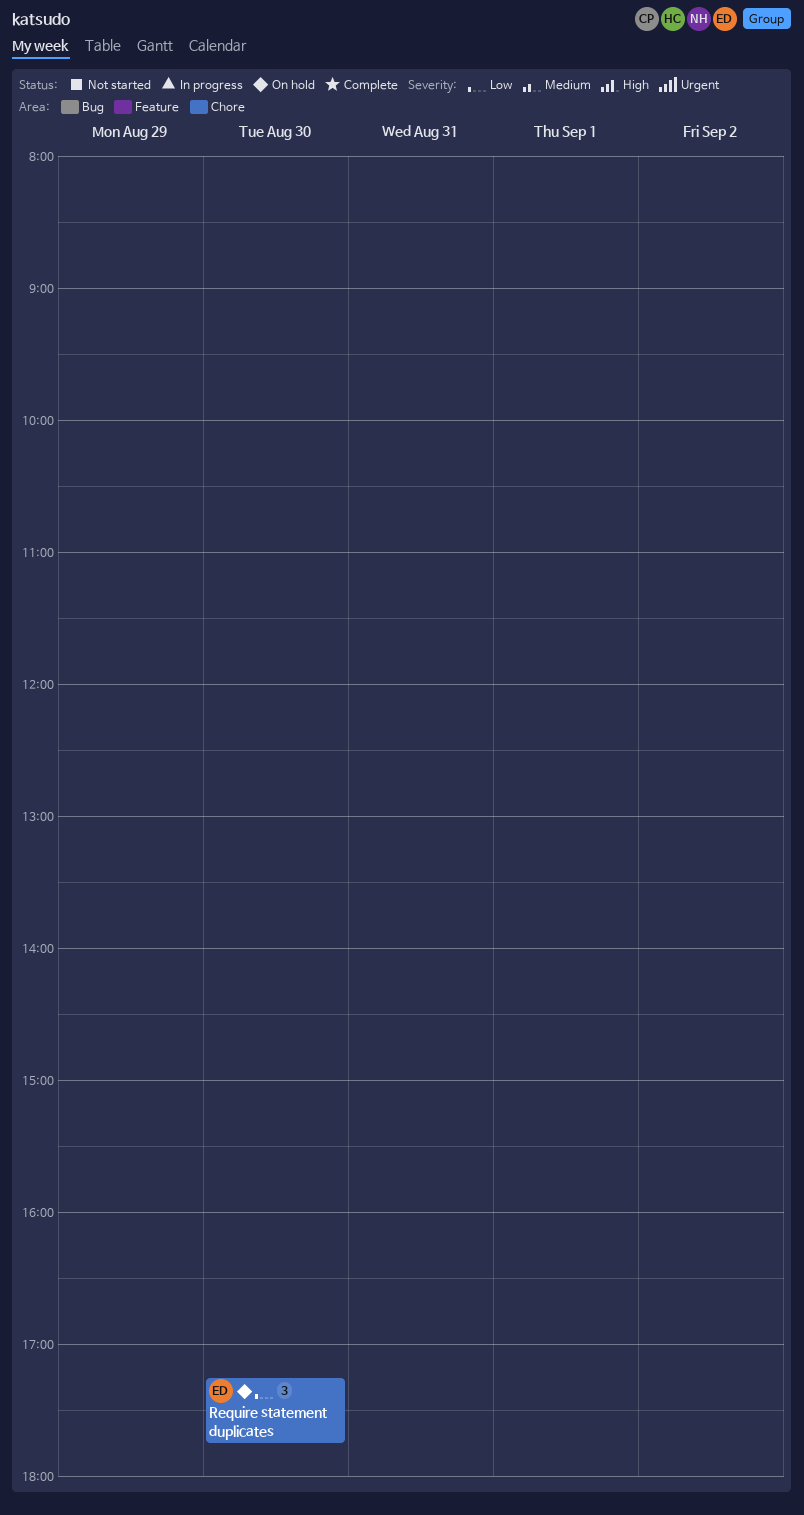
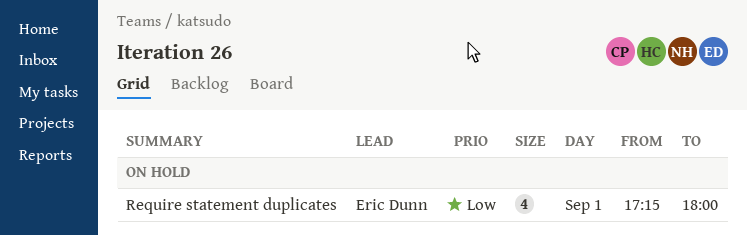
Require statement duplicates, estimate: 3 -> 4
Require statement duplicates, day: Aug 30 -> Sep 1
Require statement duplicates, ends: 17:45 -> 18:00

